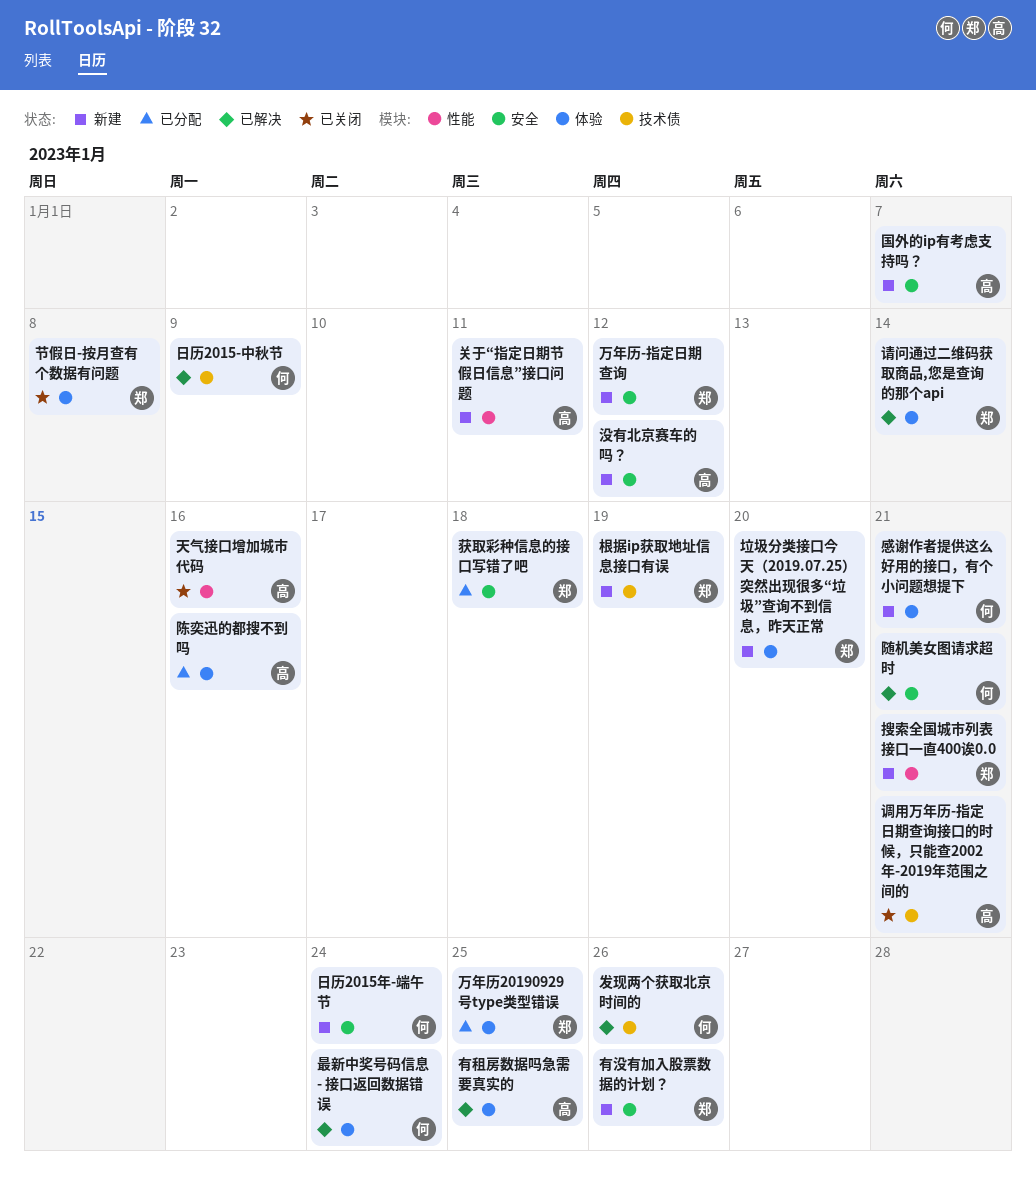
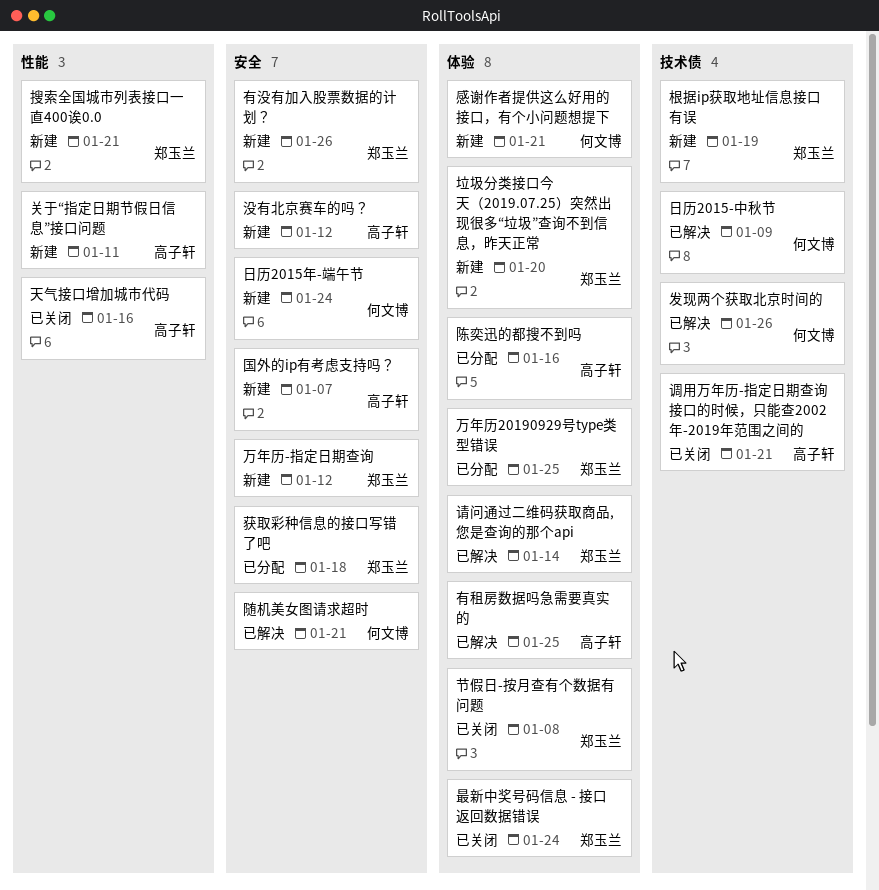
最新中奖号码信息 - 接口返回数据错误, status: 已解决 -> 已关闭
最新中奖号码信息 - 接口返回数据错误, owner: 何文博 -> 郑玉兰

